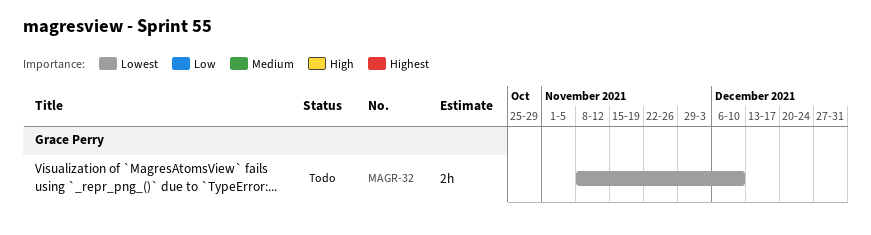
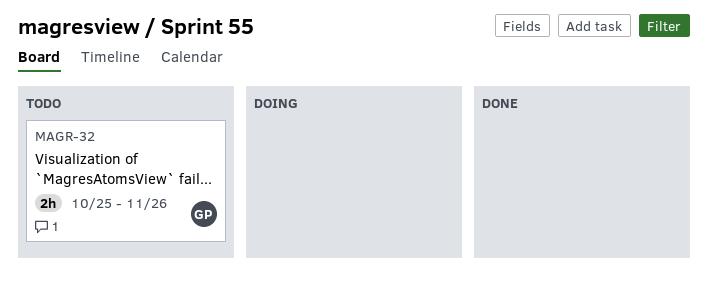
MAGR-32, start: Nov 8 -> Oct 25
MAGR-32, due: Dec 10 -> Nov 26

